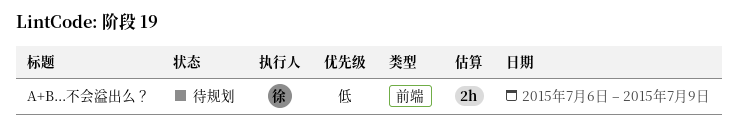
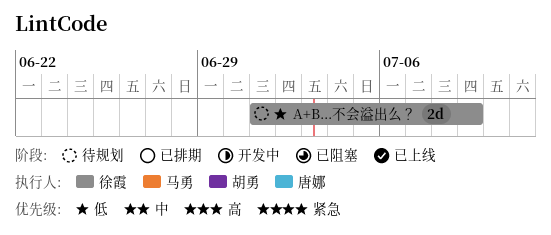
A+B...不会溢出么？, estimate: 2h -> 2d
A+B...不会溢出么？, start: Jul 6 -> Jul 1

